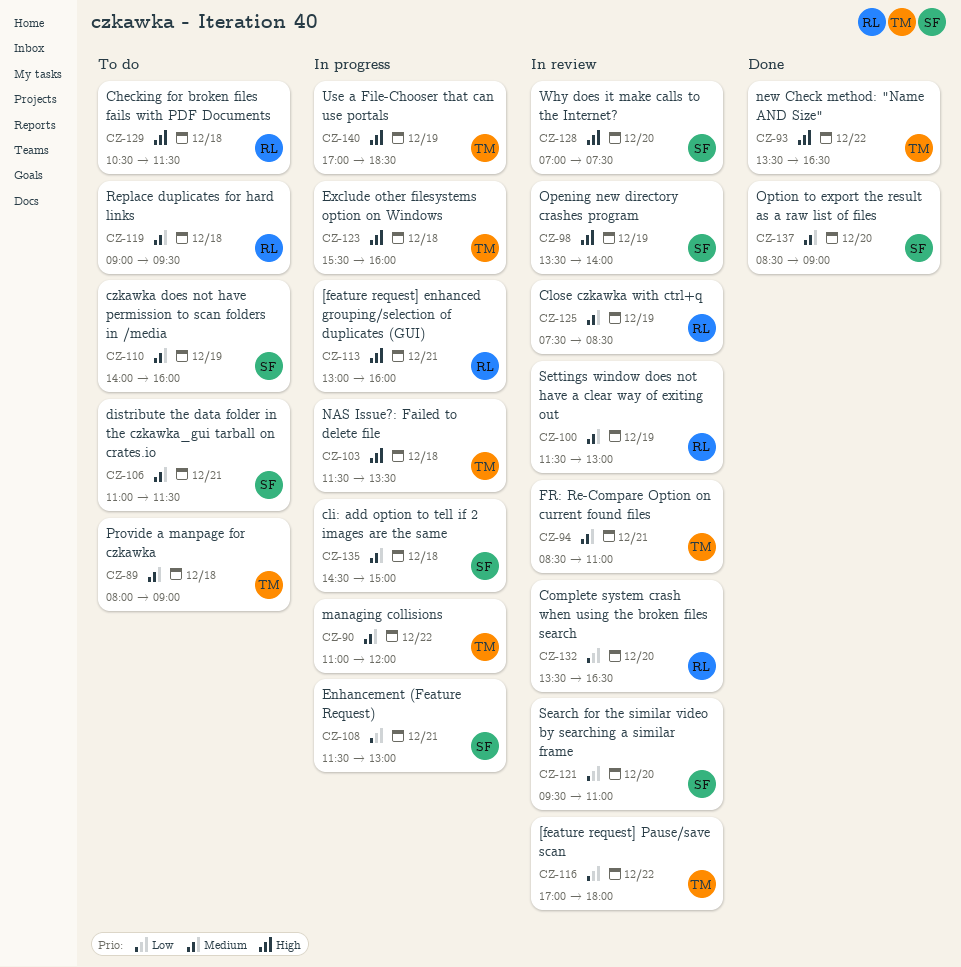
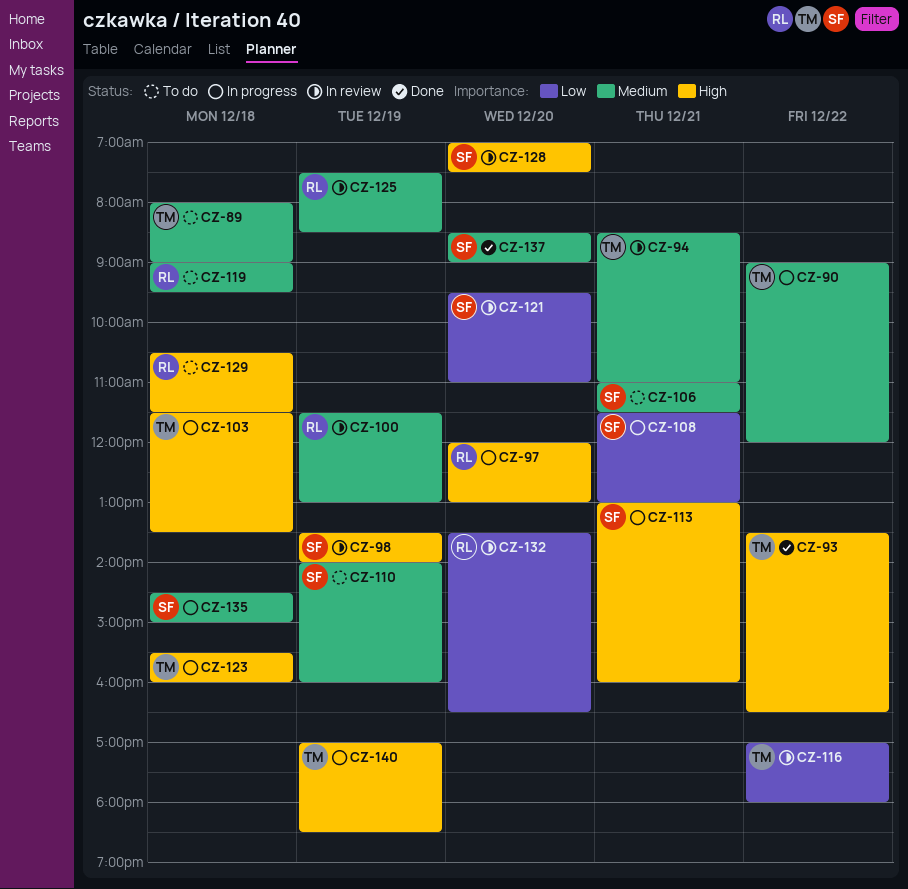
CZ-90, begins: 11:00 -> 09:00
CZ-97: none -> present
CZ-113, owner: RL -> SF

